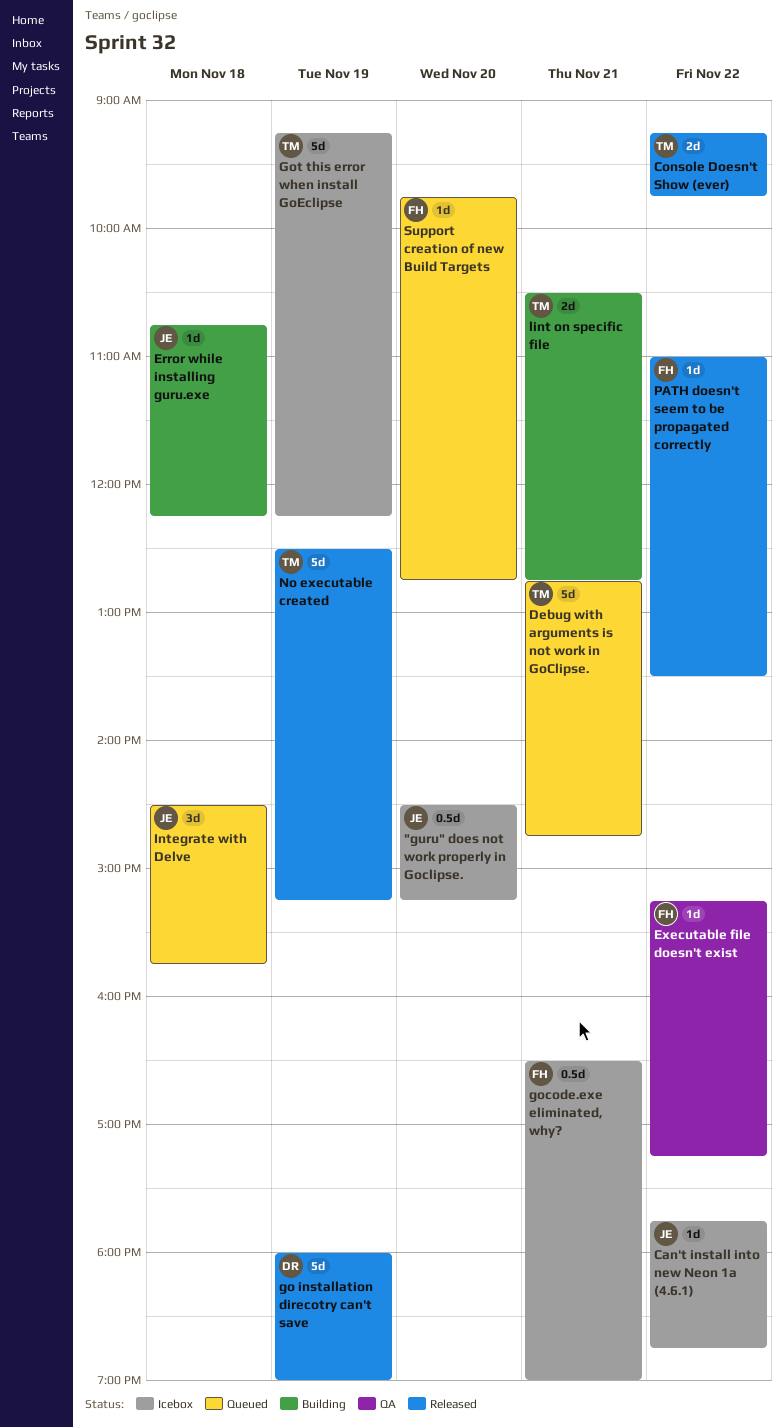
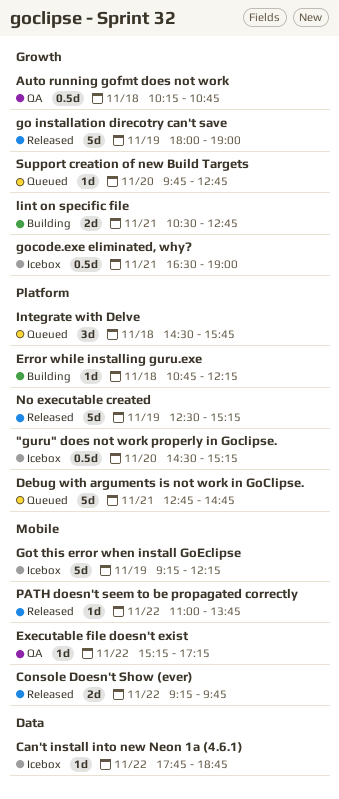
Auto running gofmt does not work: none -> present
PATH doesn't seem to be propagated correctly, ends: 13:30 -> 13:45

